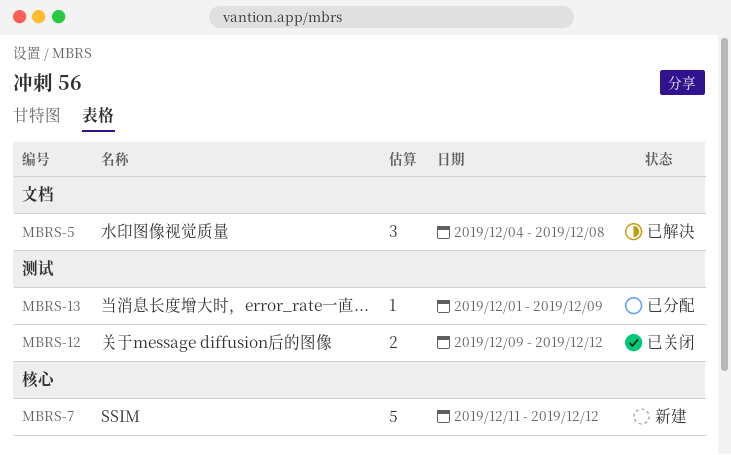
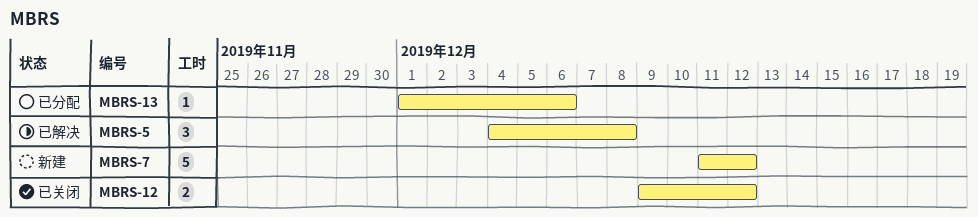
MBRS-13, due: Dec 9 -> Dec 6

